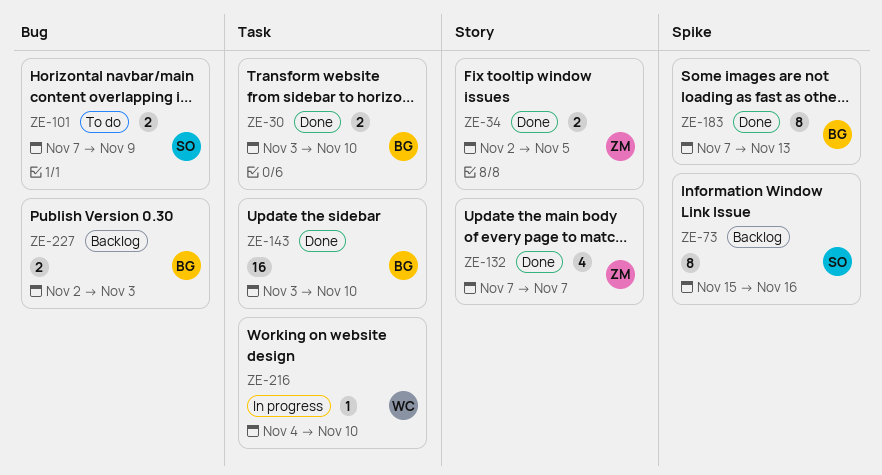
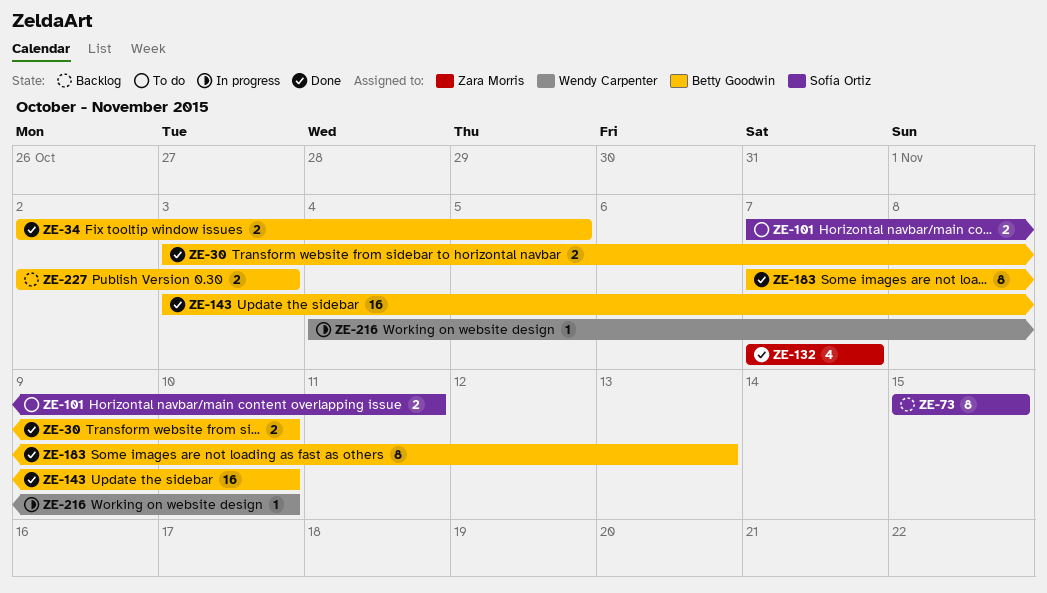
ZE-34, owner: Zara Morris -> Betty Goodwin
ZE-73, due: Nov 16 -> Nov 15
ZE-101, due: Nov 9 -> Nov 11

